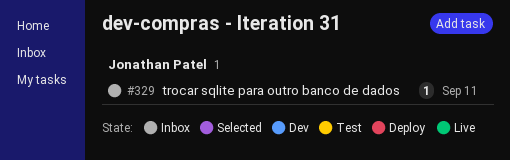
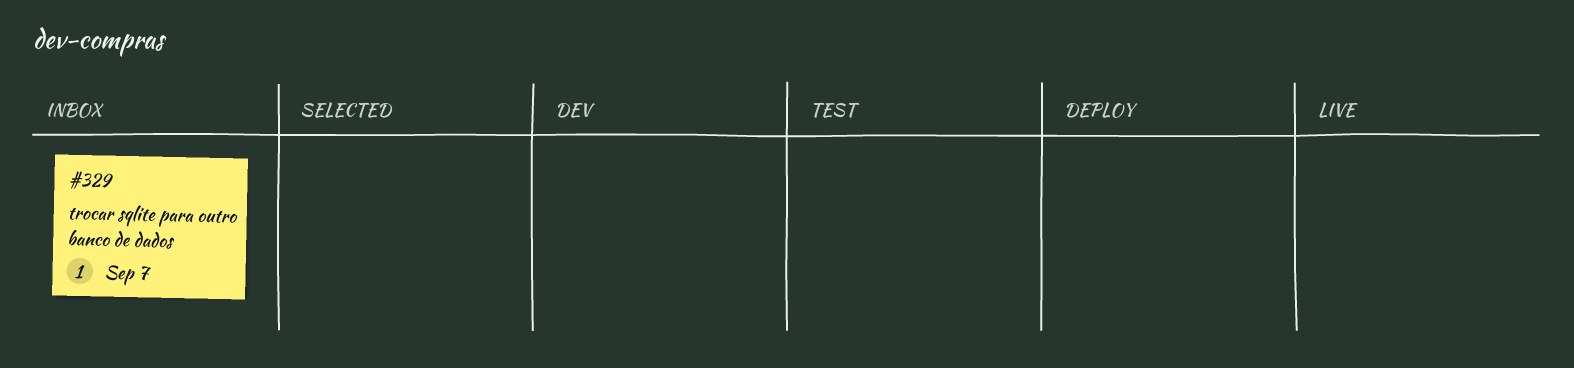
#329, due: Sep 11 -> Sep 7

